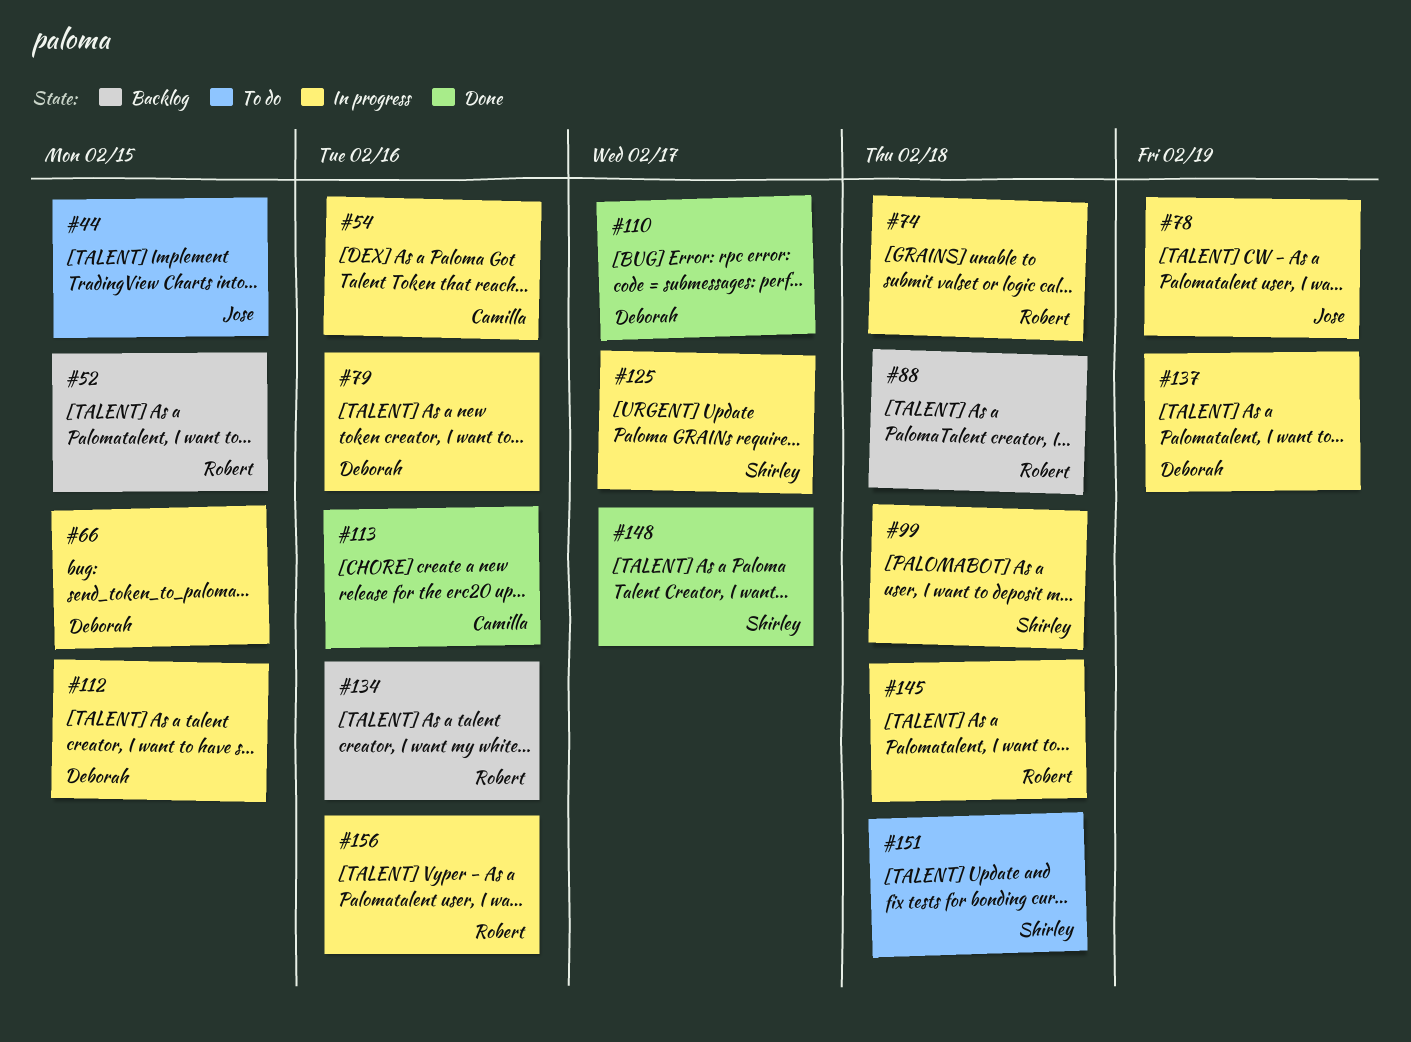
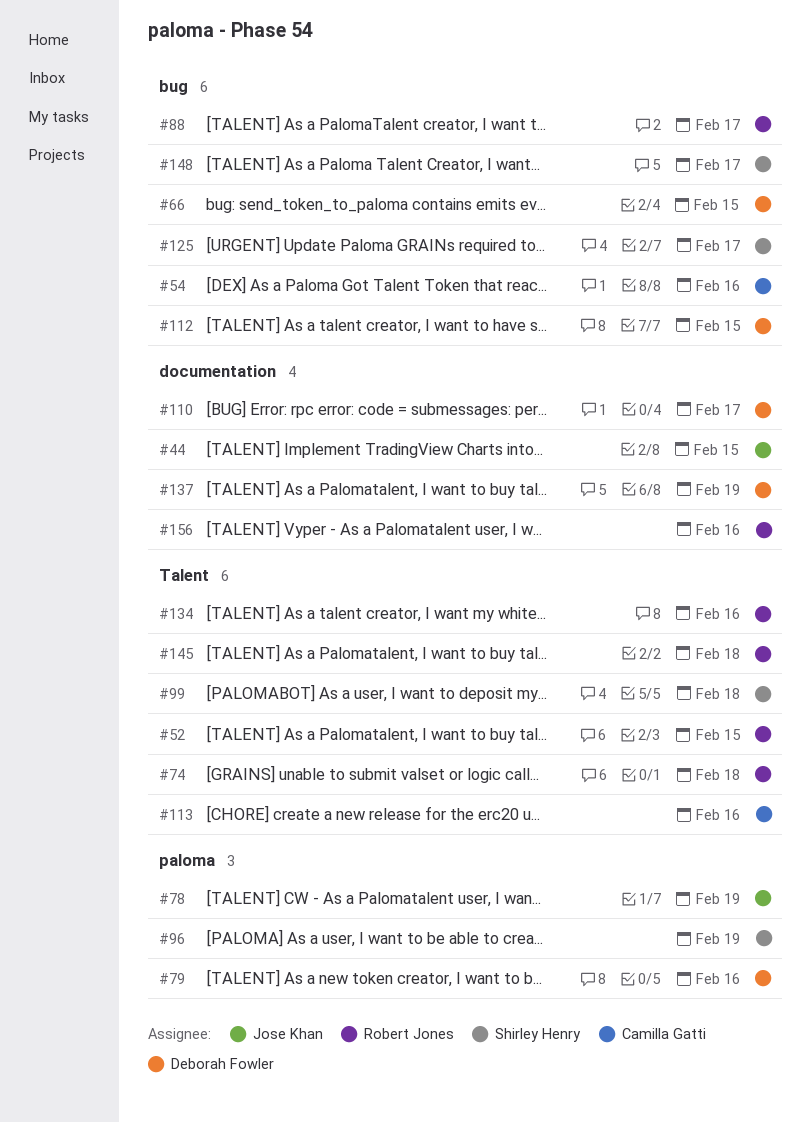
#88, due: Feb 18 -> Feb 17
#96: none -> present
#151: present -> none

